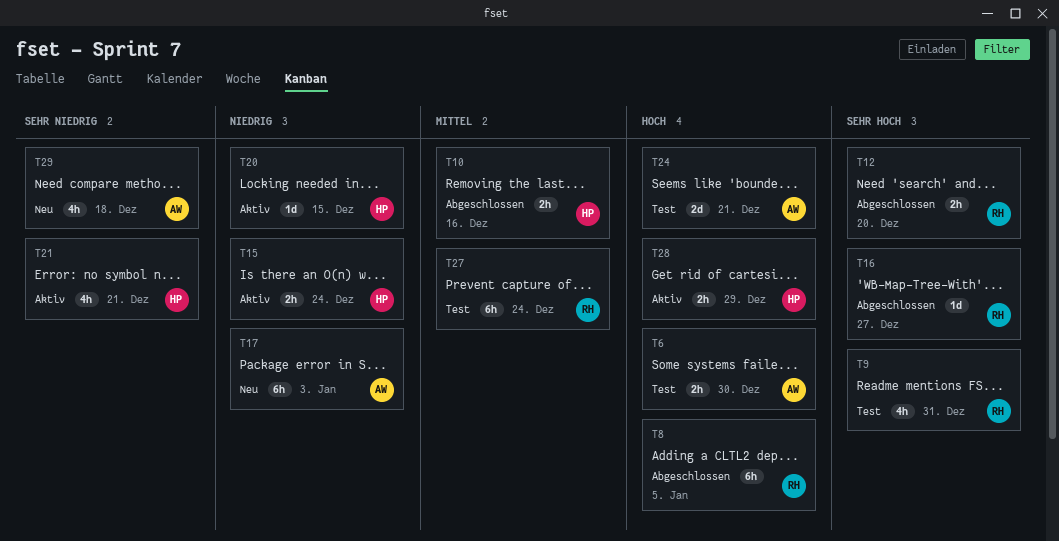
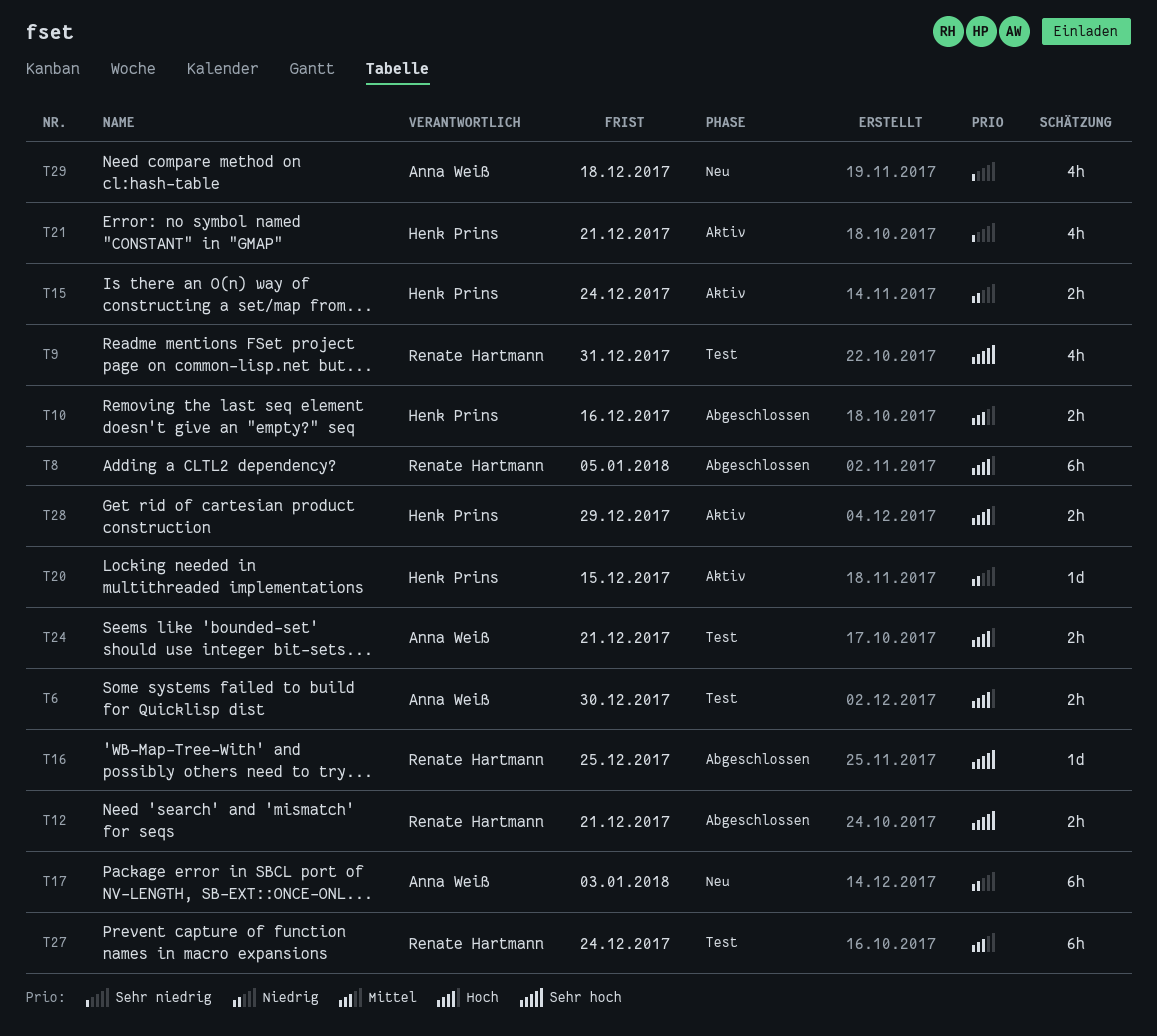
T12, due: Dec 20 -> Dec 21
T16, due: Dec 27 -> Dec 25
T24, estimate: 2d -> 2h

